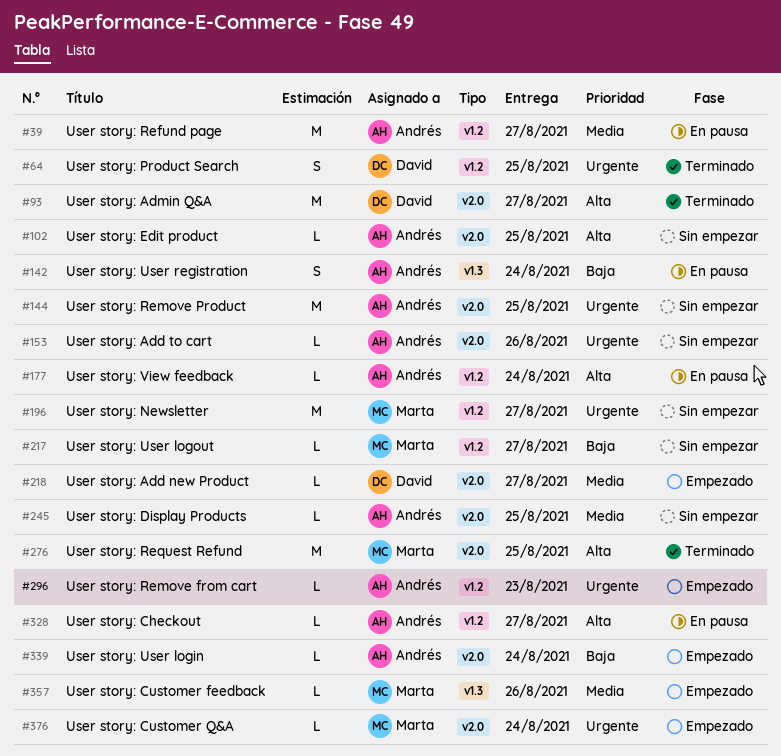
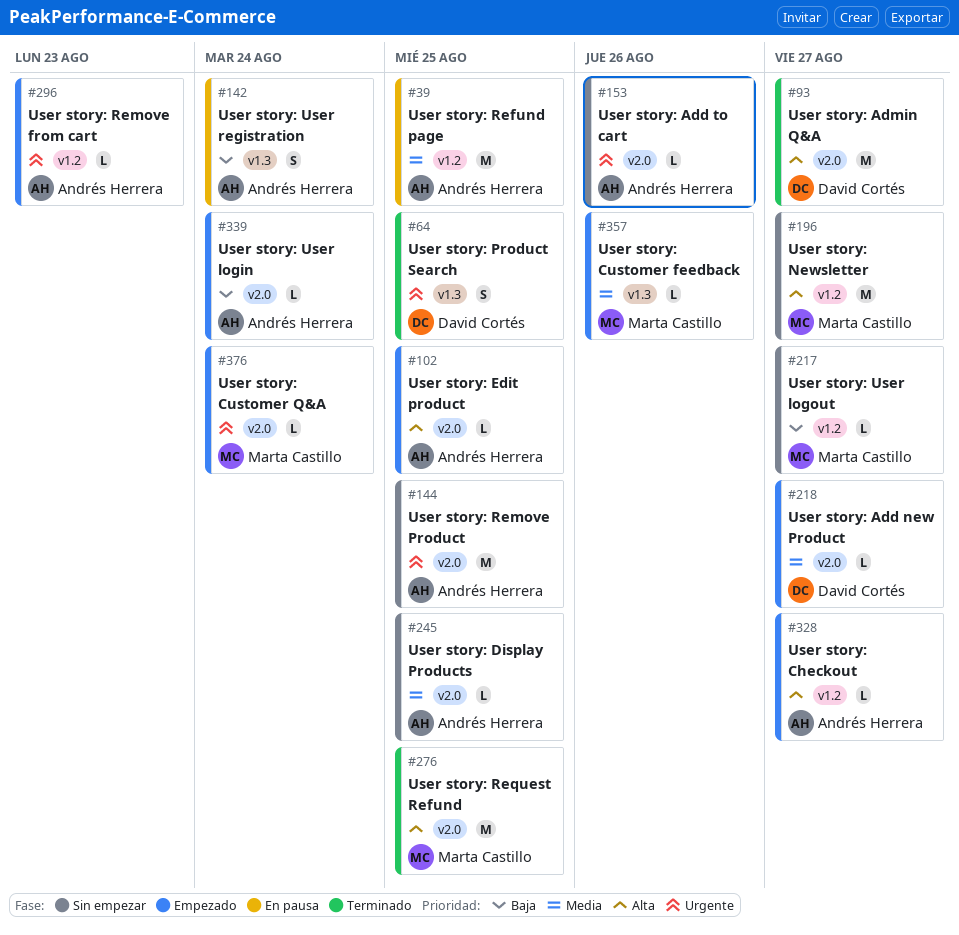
#39, due: Aug 27 -> Aug 25
#64, label: v1.2 -> v1.3
#102, status: Sin empezar -> Empezado
#177: present -> none
#196, priority: Urgente -> Alta
#328, status: En pausa -> Empezado

